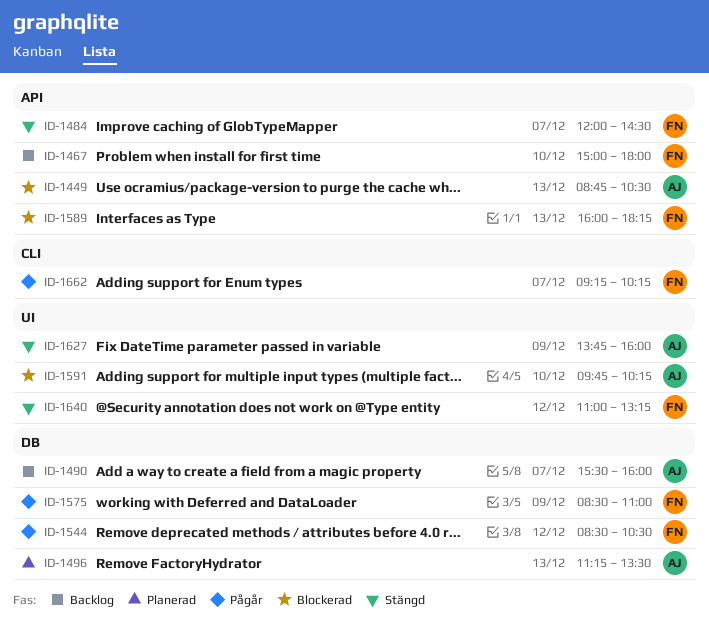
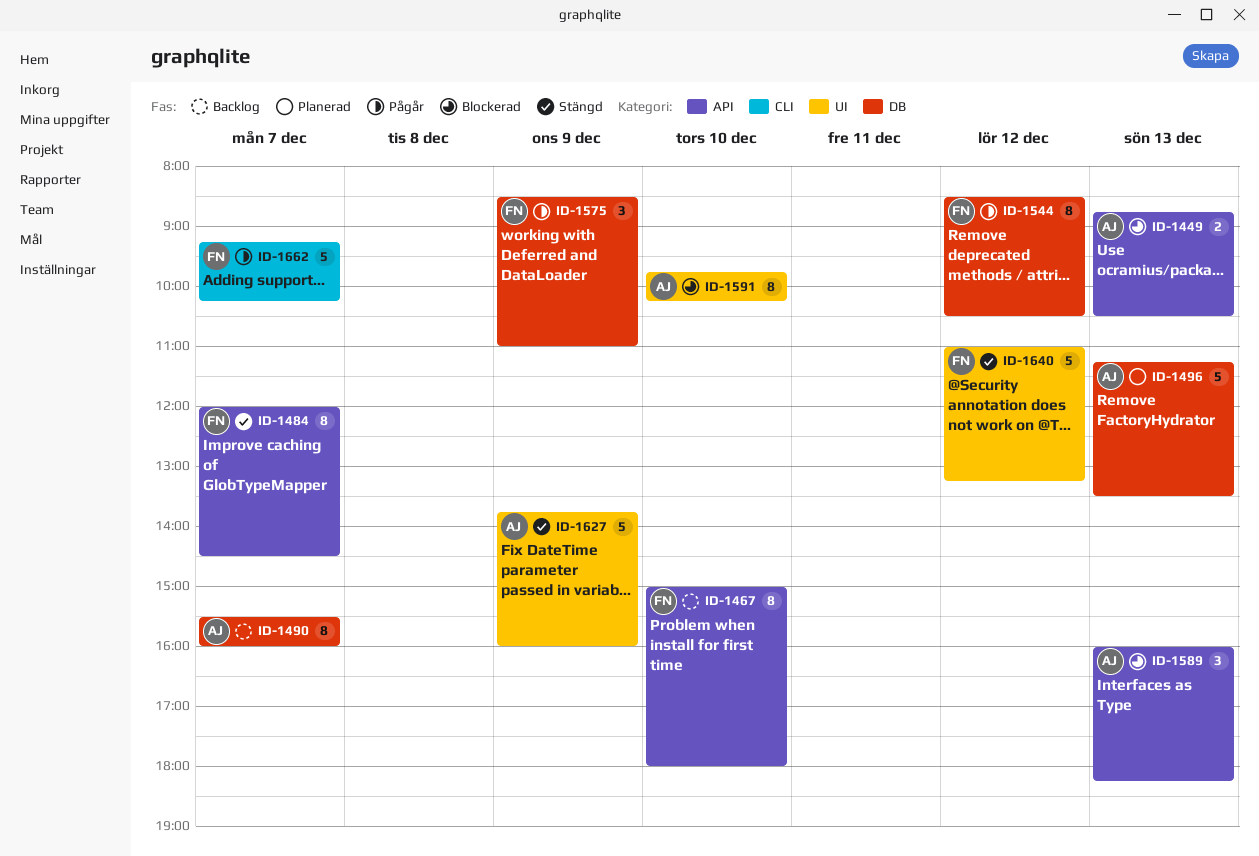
ID-1589, owner: FN -> AJ

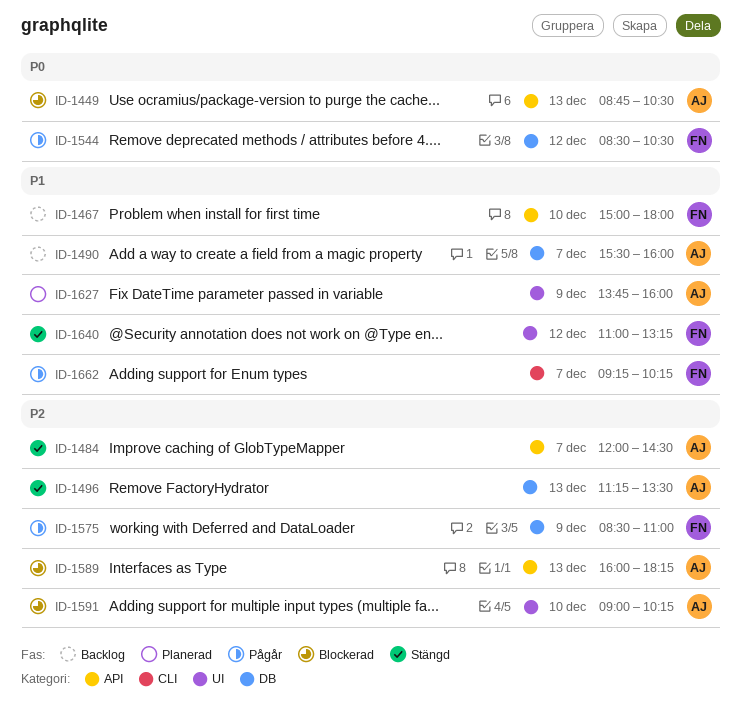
ID-1484, owner: FN -> AJ
ID-1496, status: Planerad -> Stängd
ID-1591, begins: 09:45 -> 09:00
ID-1627, status: Stängd -> Planerad

